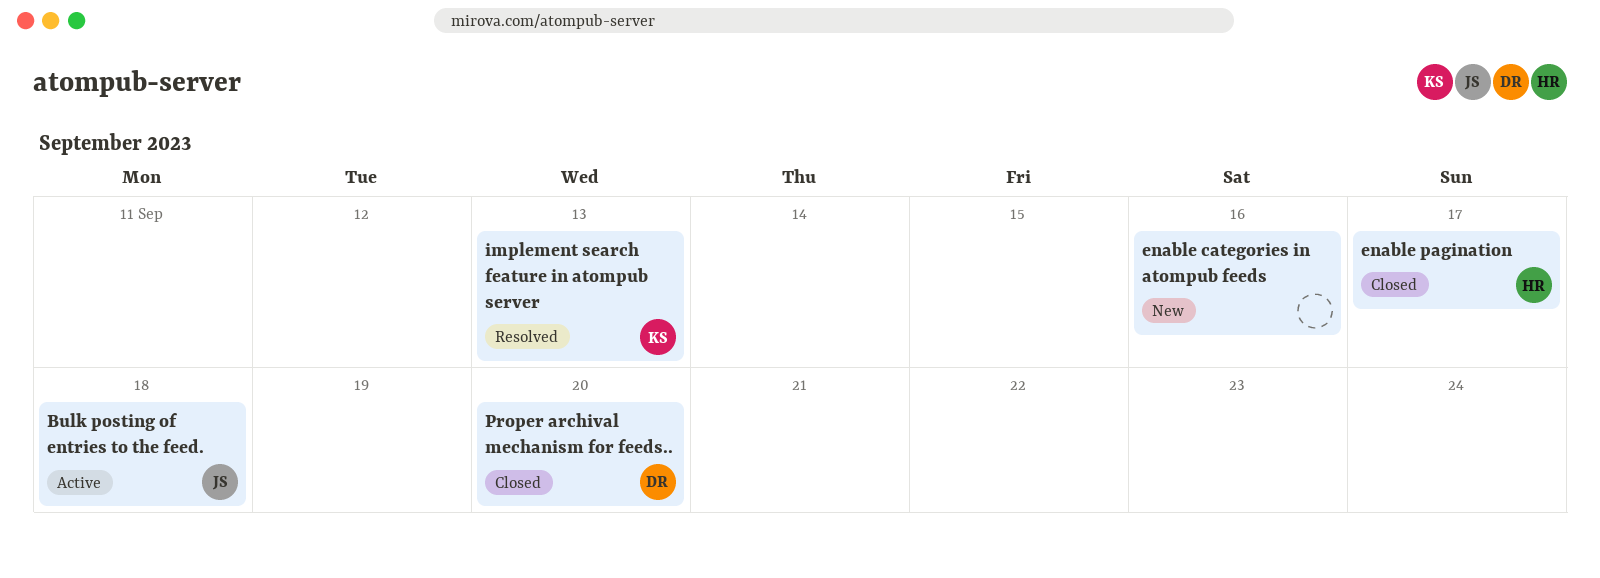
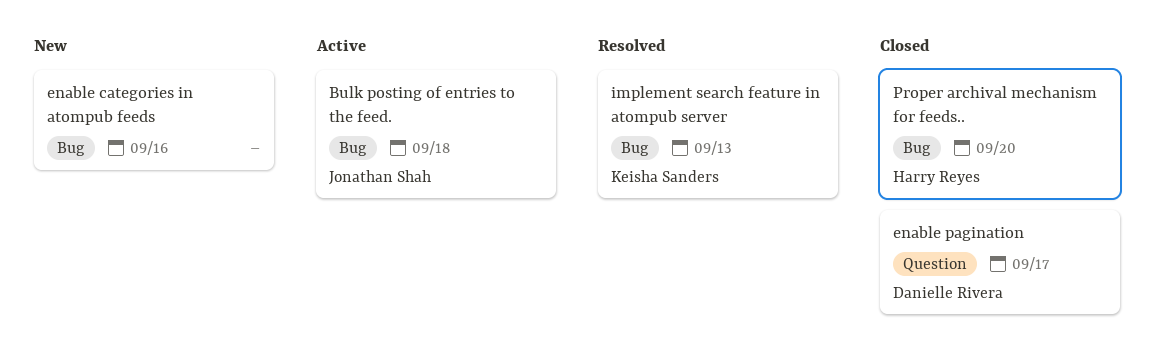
enable pagination, owner: Harry Reyes -> Danielle Rivera
Proper archival mechanism for feeds.., owner: Danielle Rivera -> Harry Reyes

